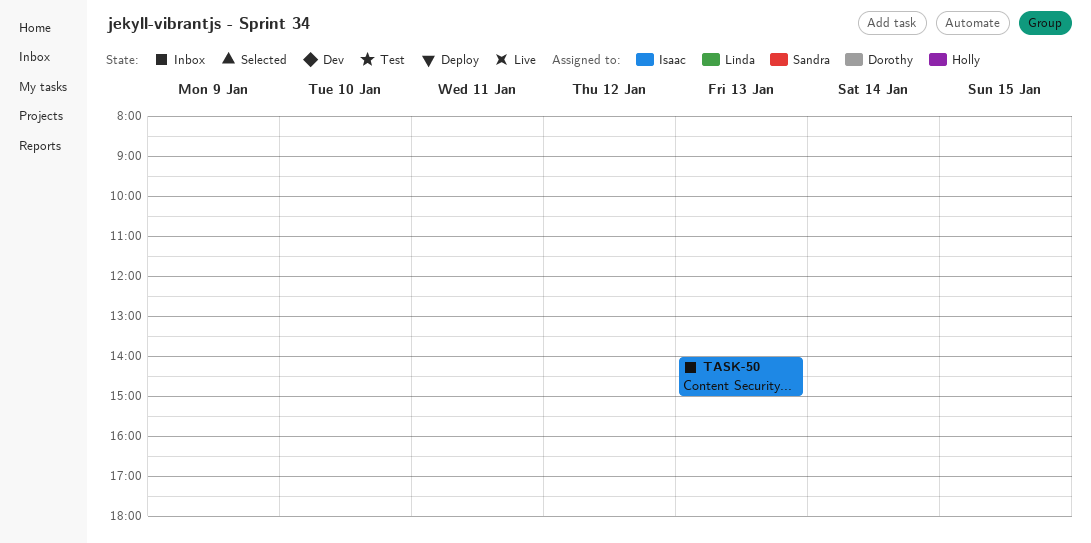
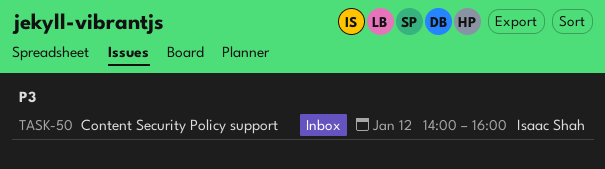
TASK-50, day: Jan 13 -> Jan 12
TASK-50, ends: 15:00 -> 16:00

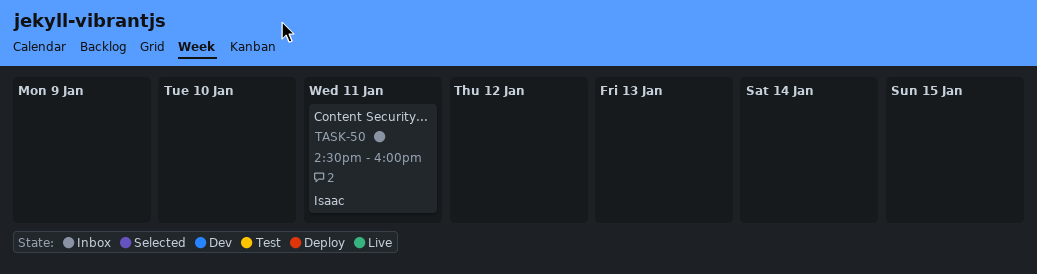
TASK-50, day: Jan 12 -> Jan 11
TASK-50, begins: 14:00 -> 14:30

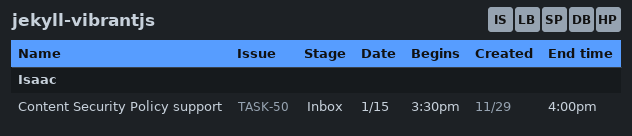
TASK-50, day: Jan 11 -> Jan 15
TASK-50, begins: 14:30 -> 15:30

